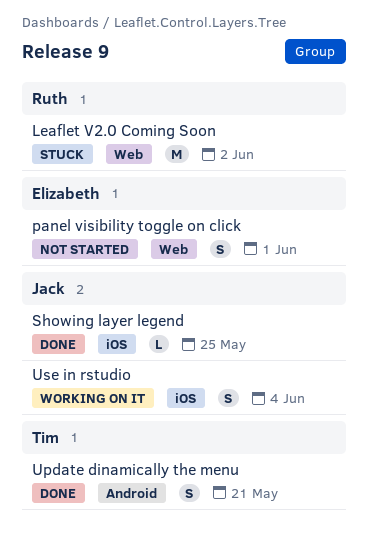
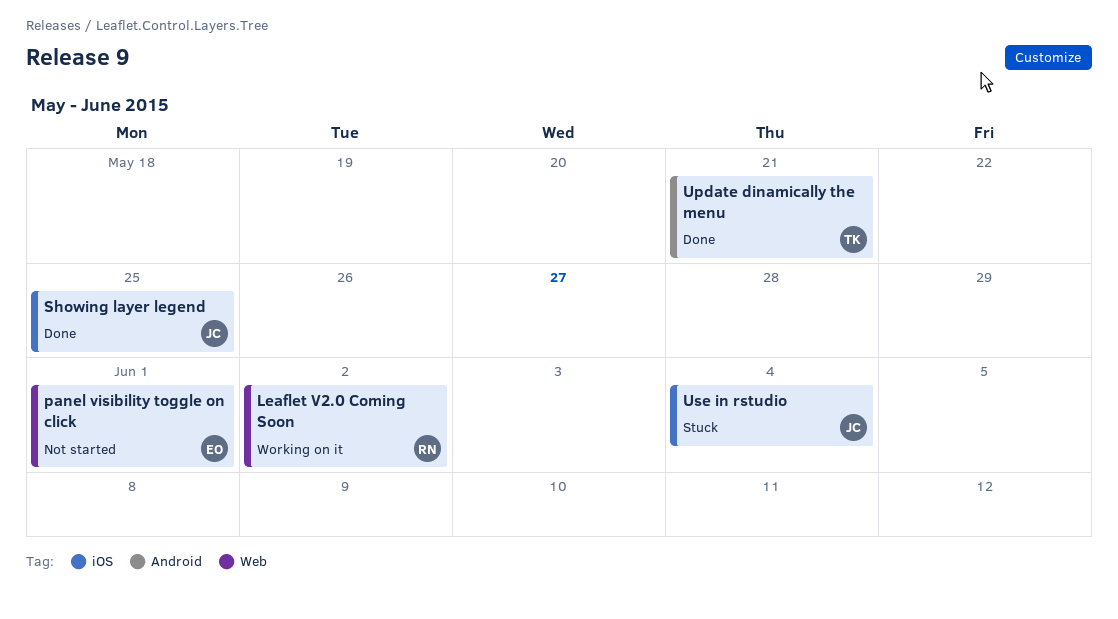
Leaflet V2.0 Coming Soon, status: Stuck -> Working on it
Use in rstudio, status: Working on it -> Stuck

